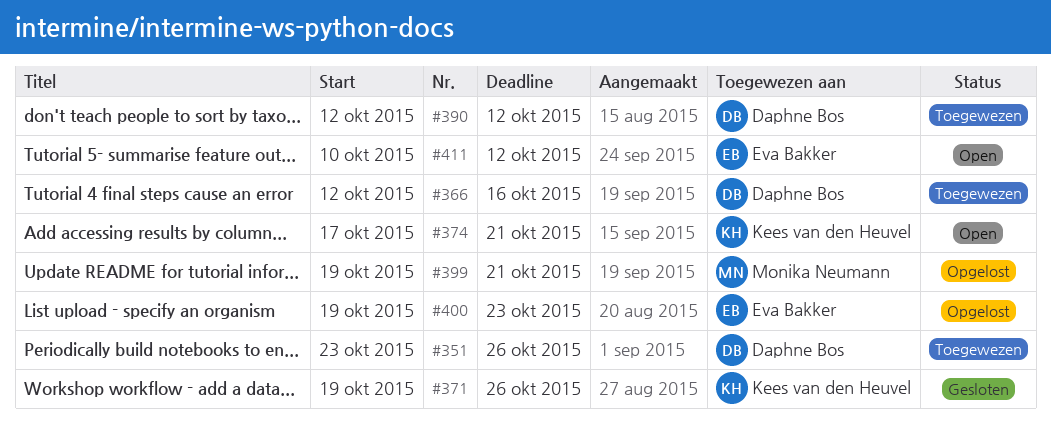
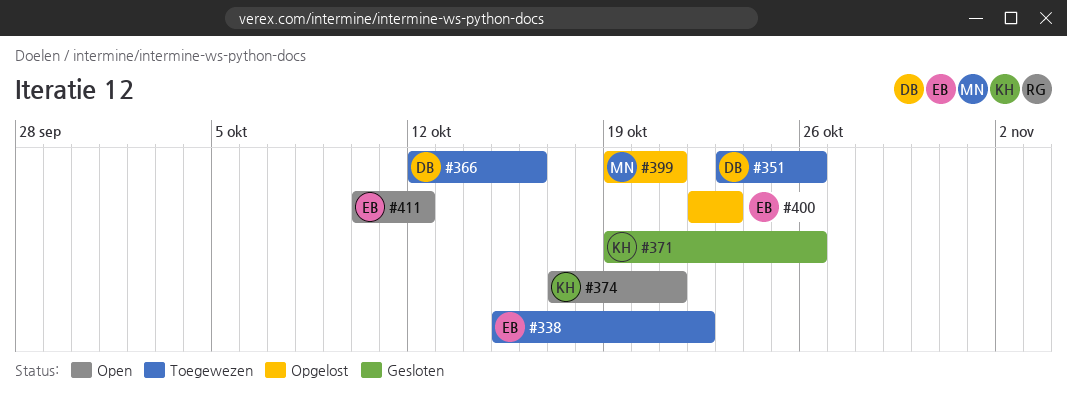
#338: none -> present
#390: present -> none
#400, start: Oct 19 -> Oct 22

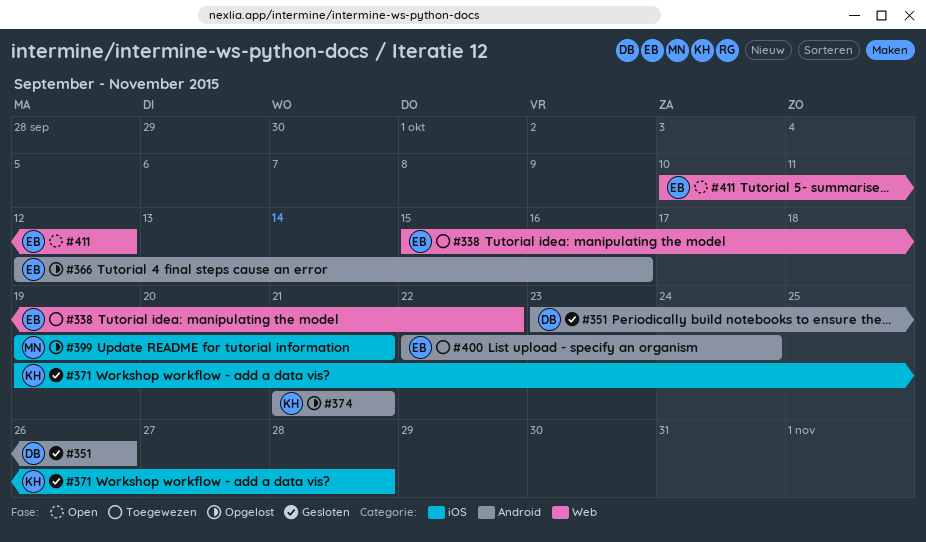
#351, status: Toegewezen -> Gesloten
#366, status: Toegewezen -> Opgelost
#366, owner: DB -> EB
#371, due: Oct 26 -> Oct 28
#374, status: Open -> Opgelost
#374, start: Oct 17 -> Oct 21
#400, status: Opgelost -> Toegewezen
#400, due: Oct 23 -> Oct 24

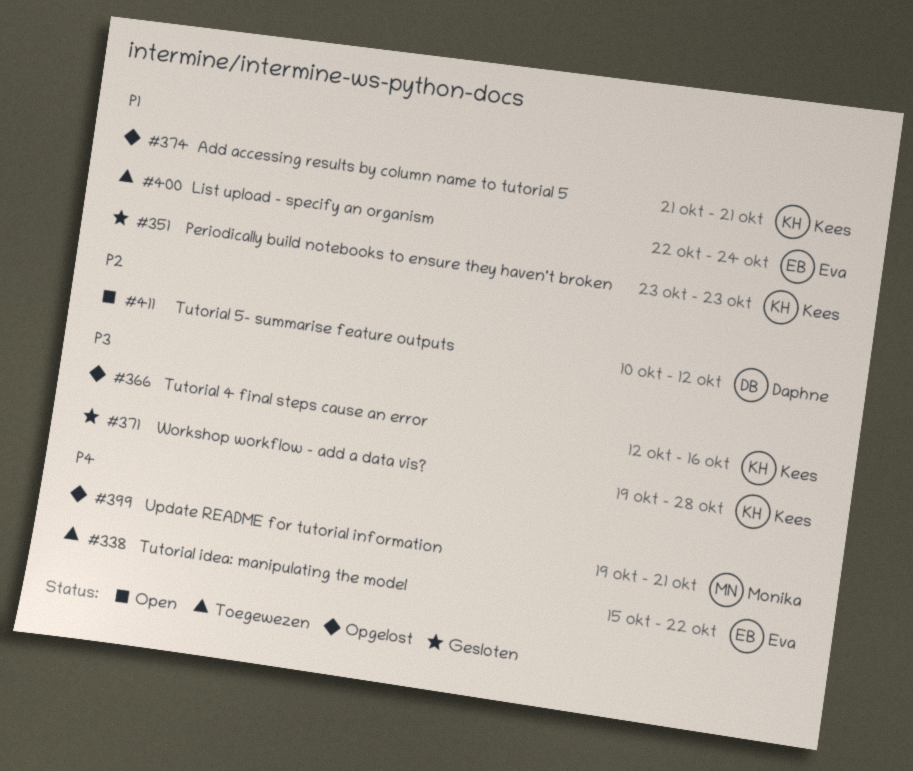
#351, owner: Daphne -> Kees
#351, due: Oct 26 -> Oct 23
#366, owner: Eva -> Kees
#411, owner: Eva -> Daphne

